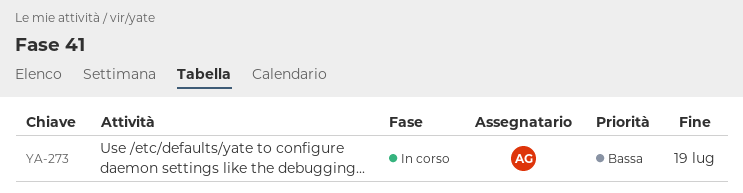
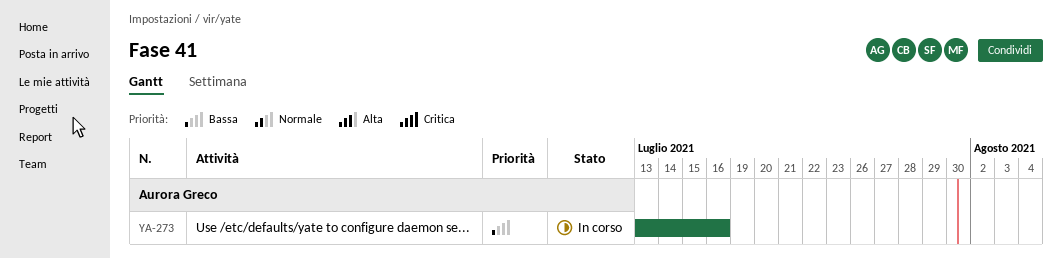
YA-273, due: Jul 19 -> Jul 16

